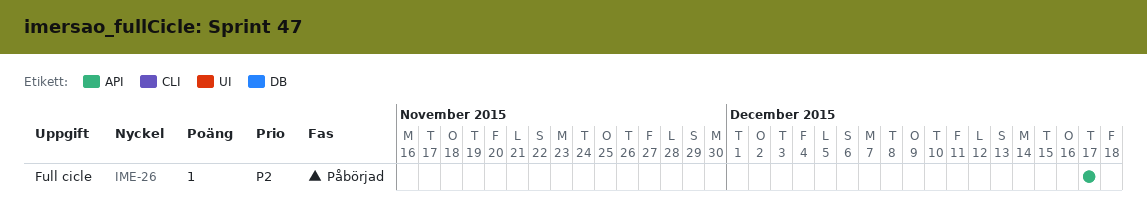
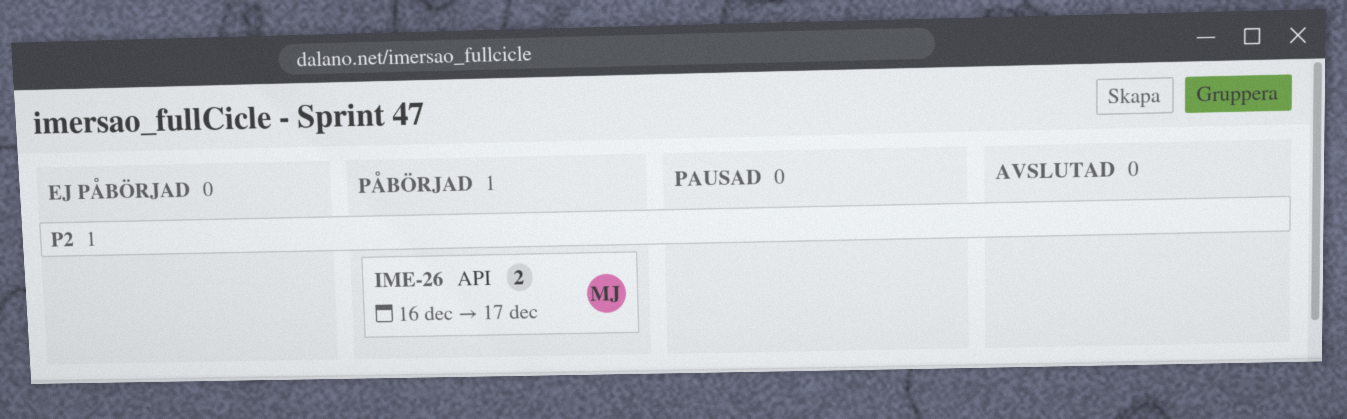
IME-26, estimate: 1 -> 2
IME-26, start: Dec 17 -> Dec 16

